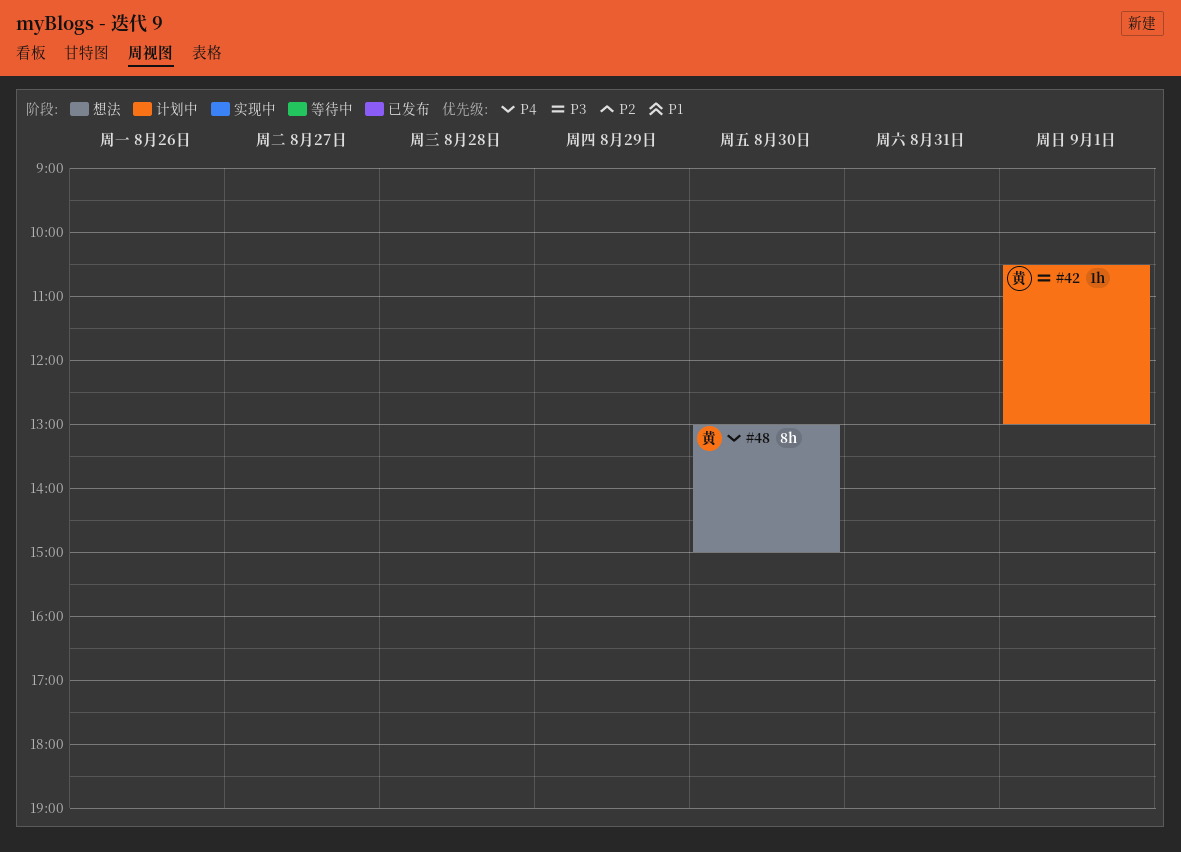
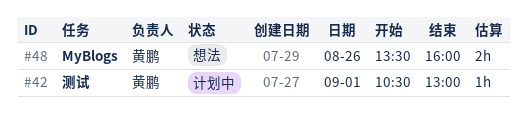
#48, estimate: 8h -> 2h
#48, day: Aug 30 -> Aug 26
#48, begins: 13:00 -> 13:30
#48, ends: 15:00 -> 16:00

